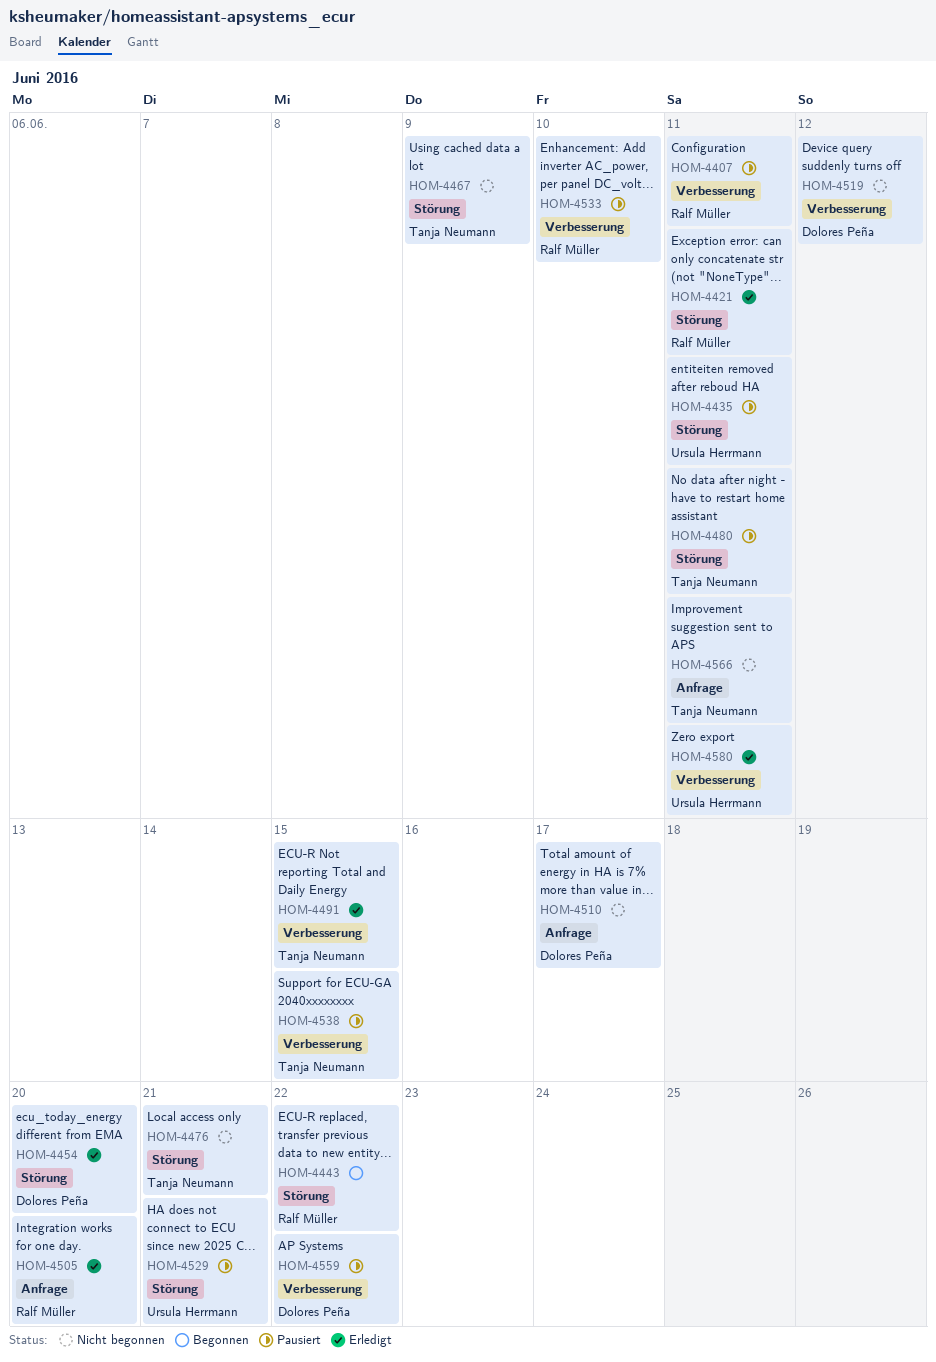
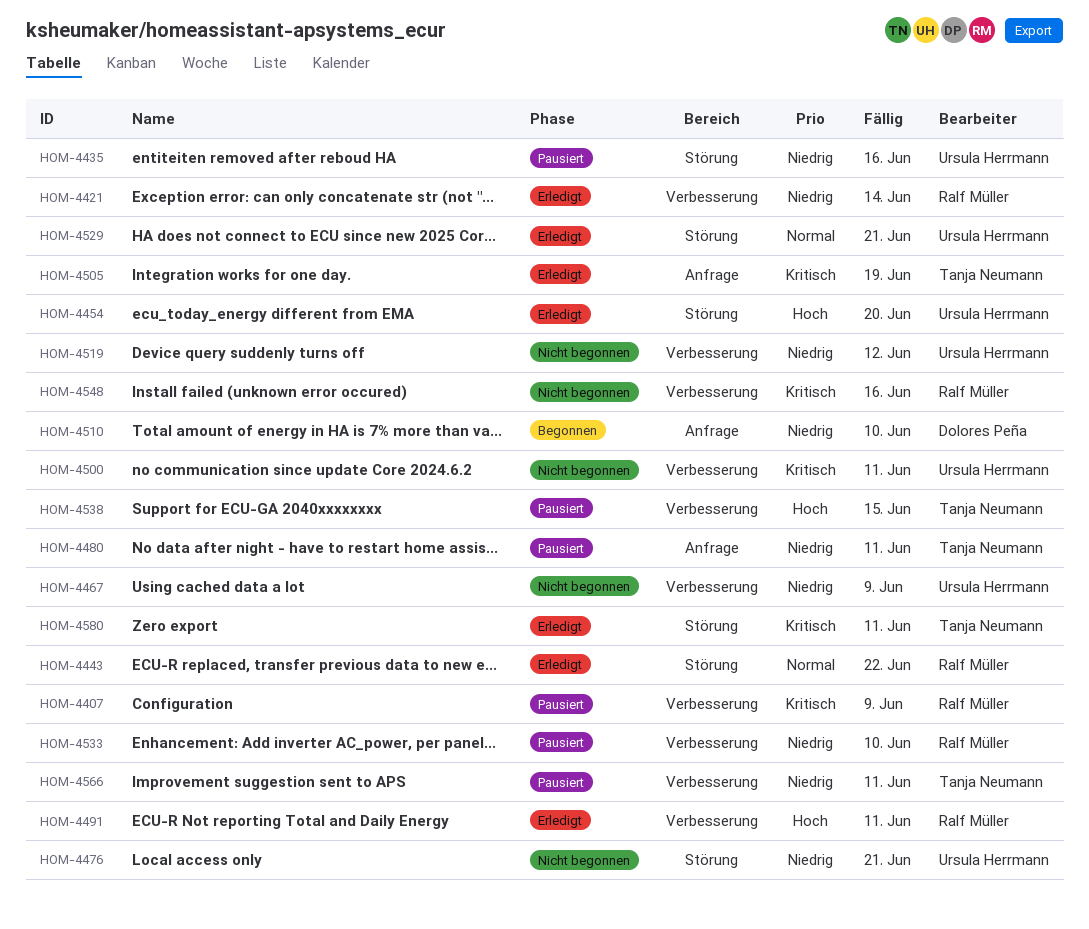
HOM-4407, due: Jun 11 -> Jun 9
HOM-4421, label: Störung -> Verbesserung
HOM-4421, due: Jun 11 -> Jun 14
HOM-4435, due: Jun 11 -> Jun 16
HOM-4443, status: Begonnen -> Erledigt
HOM-4454, owner: Dolores Peña -> Ursula Herrmann
HOM-4467, owner: Tanja Neumann -> Ursula Herrmann
HOM-4467, label: Störung -> Verbesserung
HOM-4476, owner: Tanja Neumann -> Ursula Herrmann
HOM-4480, label: Störung -> Anfrage
HOM-4491, owner: Tanja Neumann -> Ralf Müller
HOM-4491, due: Jun 15 -> Jun 11
HOM-4500: none -> present
HOM-4505, owner: Ralf Müller -> Tanja Neumann
HOM-4505, due: Jun 20 -> Jun 19
HOM-4510, status: Nicht begonnen -> Begonnen
HOM-4510, due: Jun 17 -> Jun 10
HOM-4519, owner: Dolores Peña -> Ursula Herrmann
HOM-4529, status: Pausiert -> Erledigt
HOM-4548: none -> present
HOM-4559: present -> none
HOM-4566, status: Nicht begonnen -> Pausiert
HOM-4566, label: Anfrage -> Verbesserung
HOM-4580, owner: Ursula Herrmann -> Tanja Neumann
HOM-4580, label: Verbesserung -> Störung

